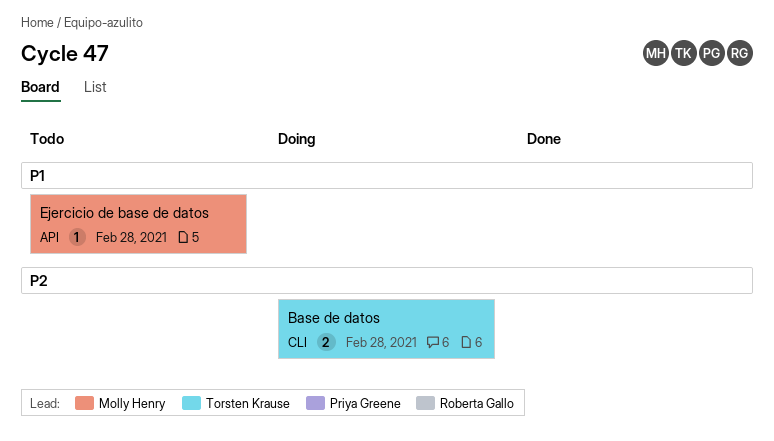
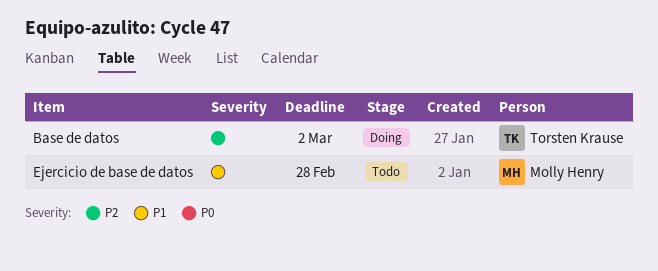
Base de datos, due: Feb 28 -> Mar 2

